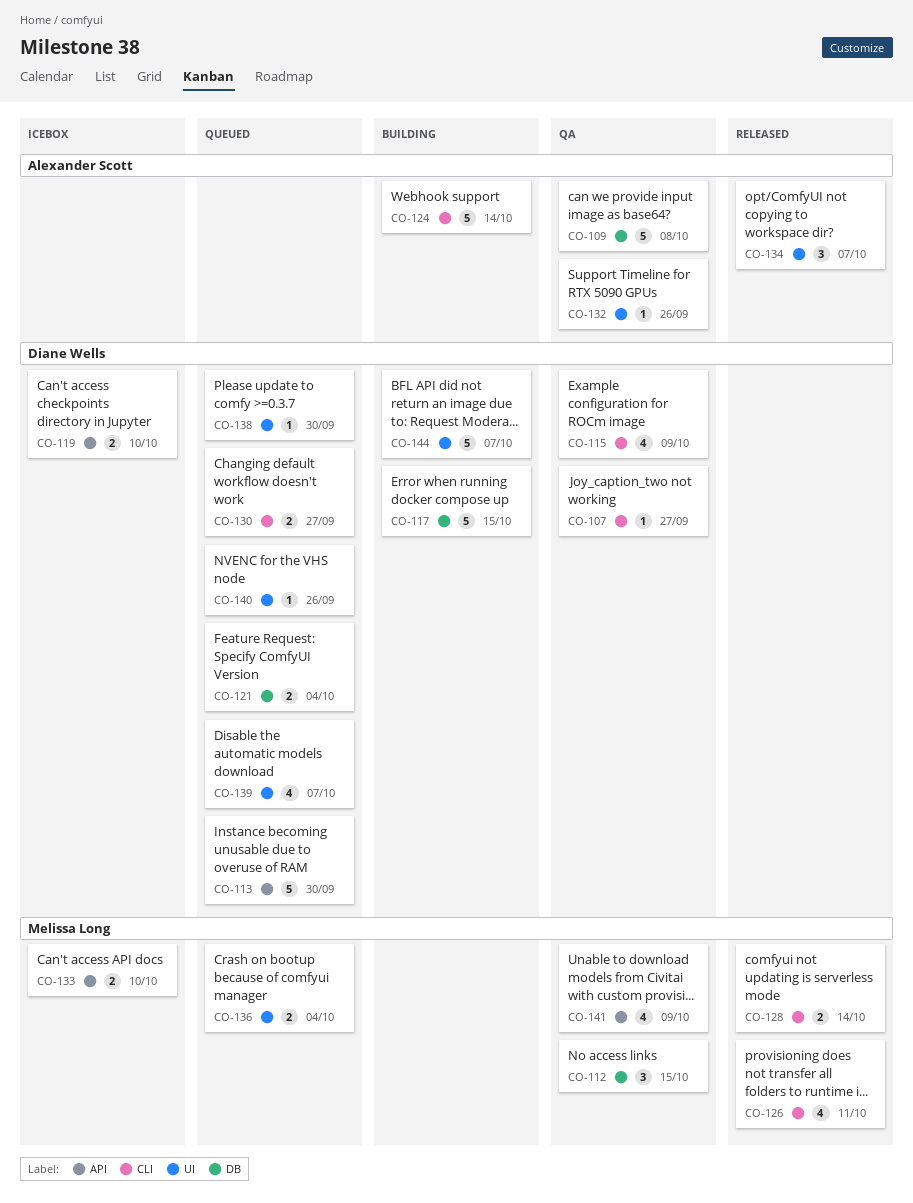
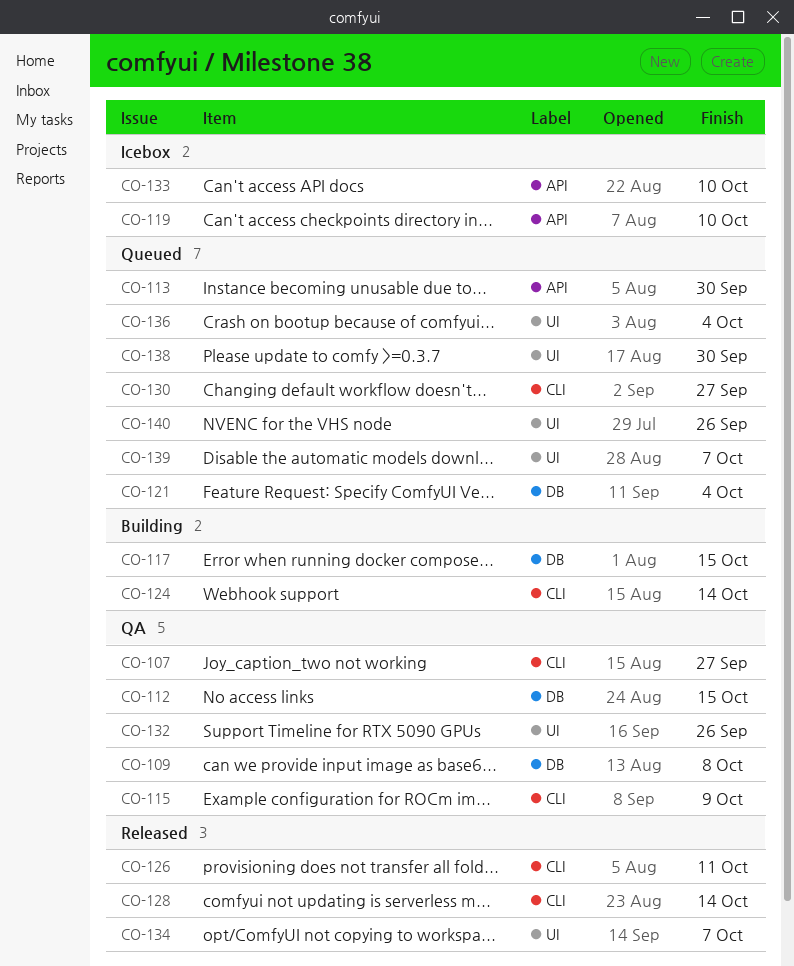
CO-141: present -> none
CO-144: present -> none

